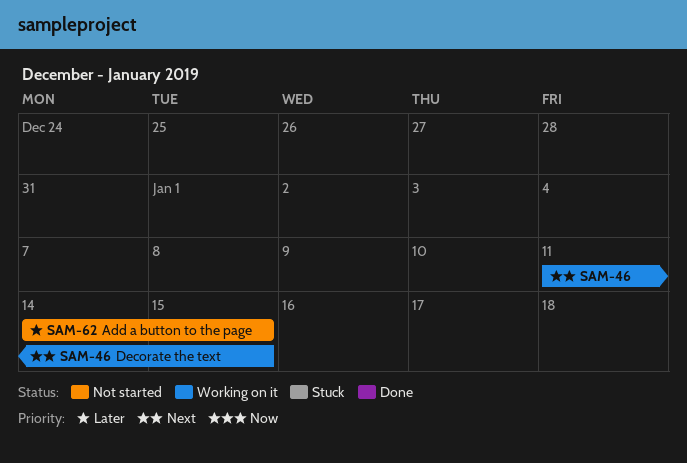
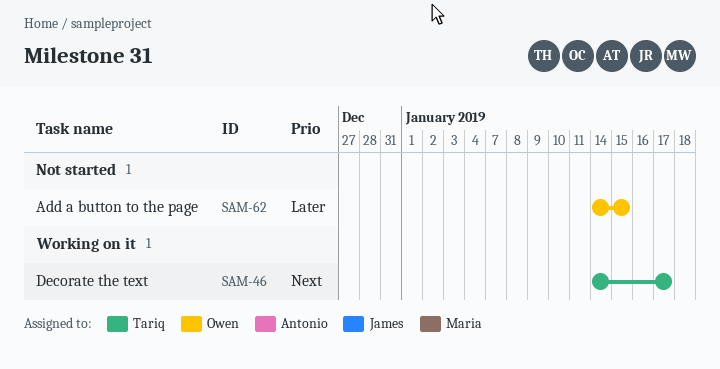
SAM-46, start: Jan 11 -> Jan 14
SAM-46, due: Jan 15 -> Jan 17

